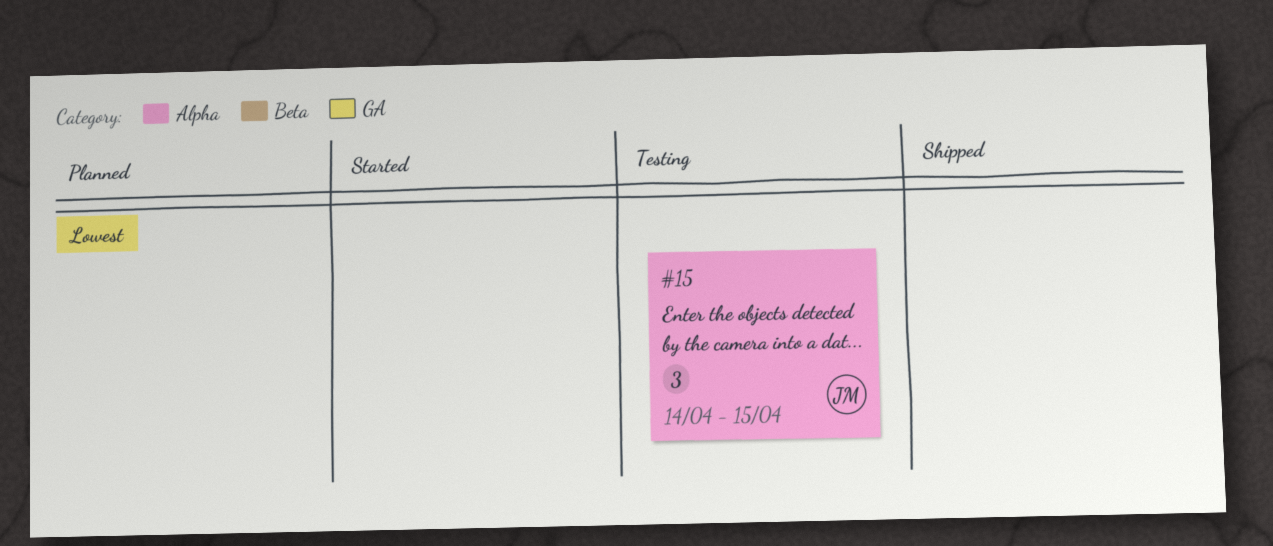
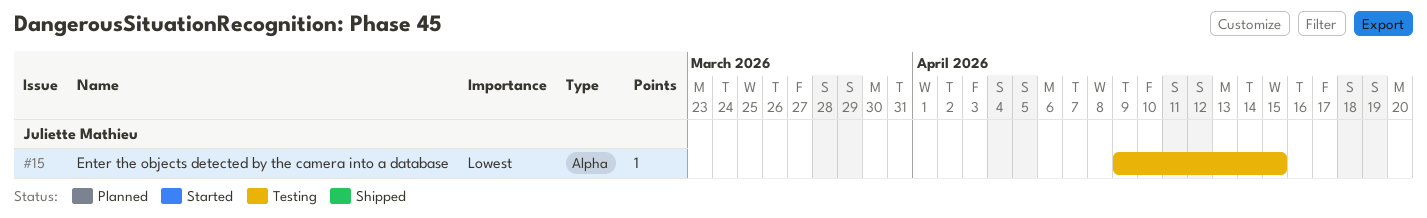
#15, estimate: 3 -> 1
#15, start: Apr 14 -> Apr 9

